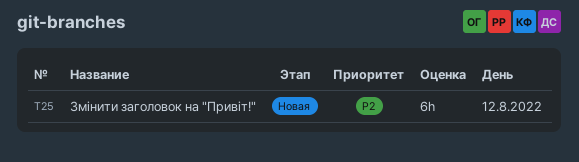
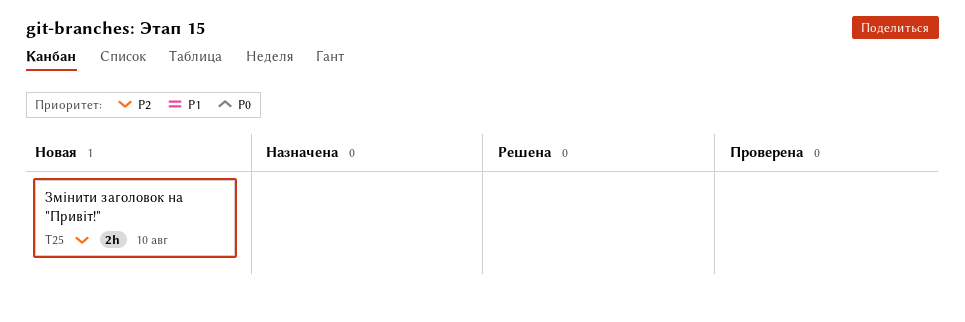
T25, estimate: 6h -> 2h
T25, day: Aug 12 -> Aug 10

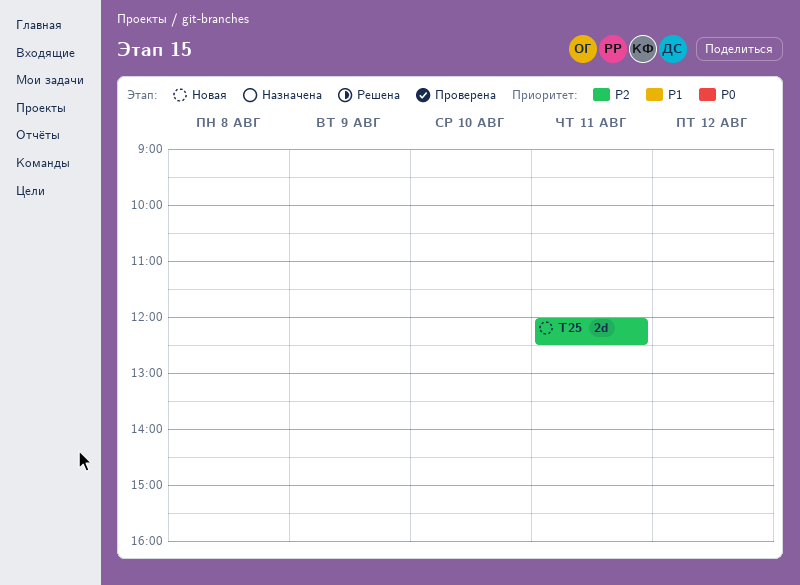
T25, estimate: 2h -> 2d
T25, day: Aug 10 -> Aug 11

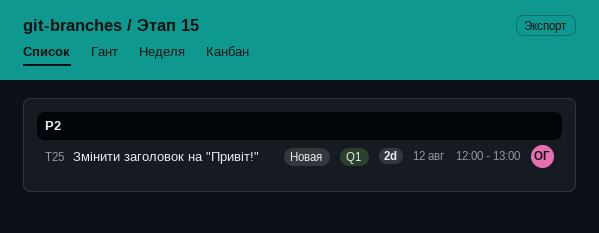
T25, day: Aug 11 -> Aug 12
T25, ends: 12:30 -> 13:00

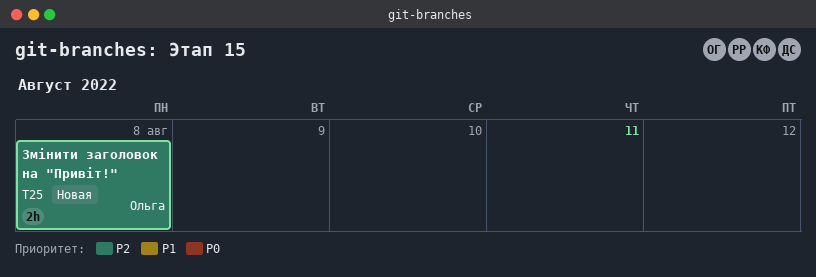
T25, estimate: 2d -> 2h
T25, day: Aug 12 -> Aug 8

